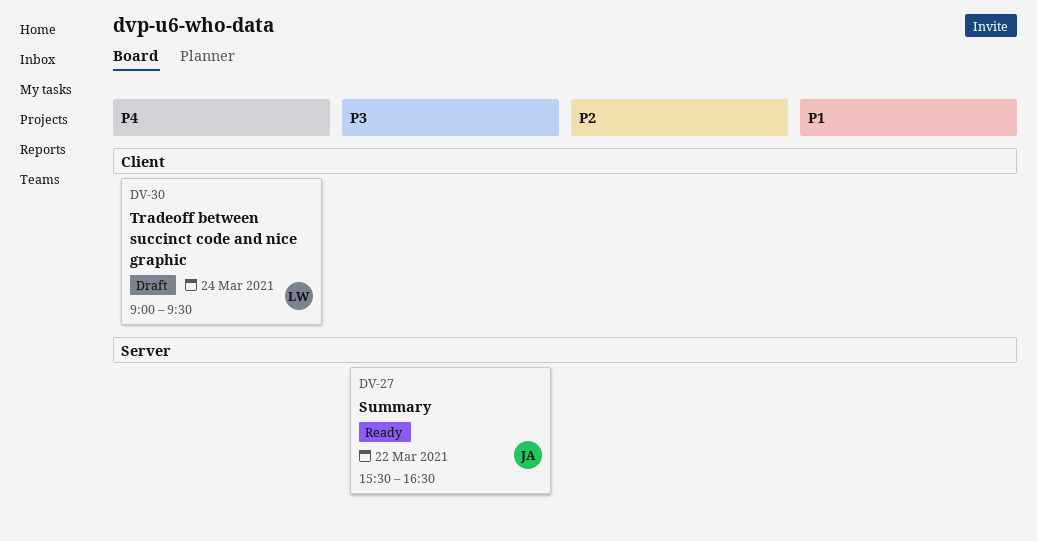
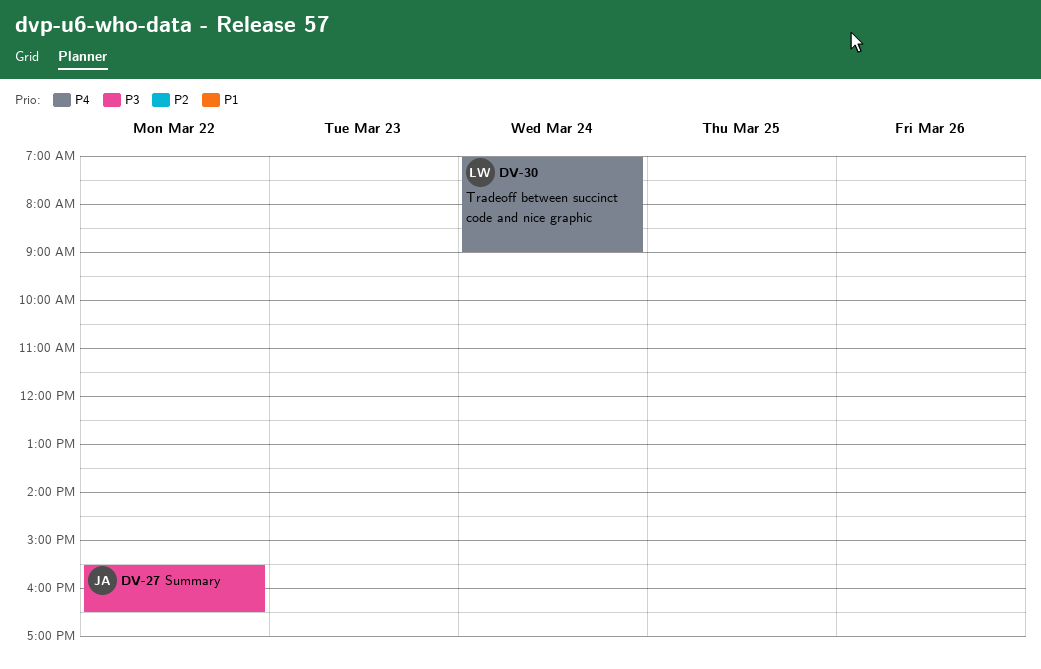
DV-30, begins: 09:00 -> 07:00
DV-30, ends: 09:30 -> 09:00

